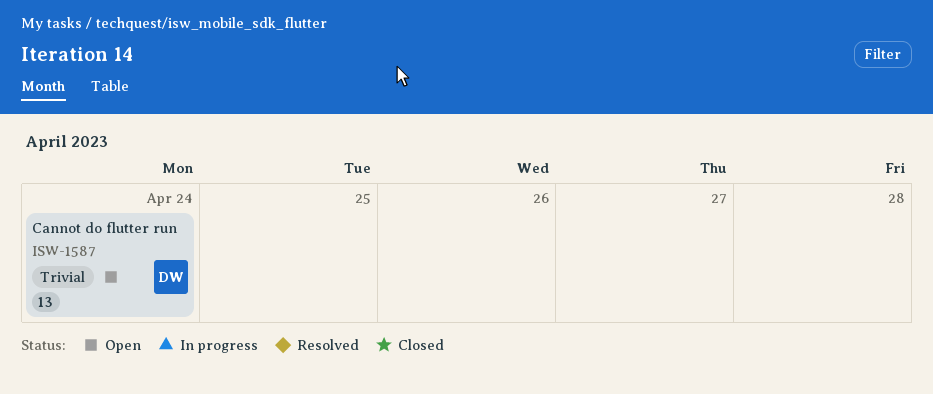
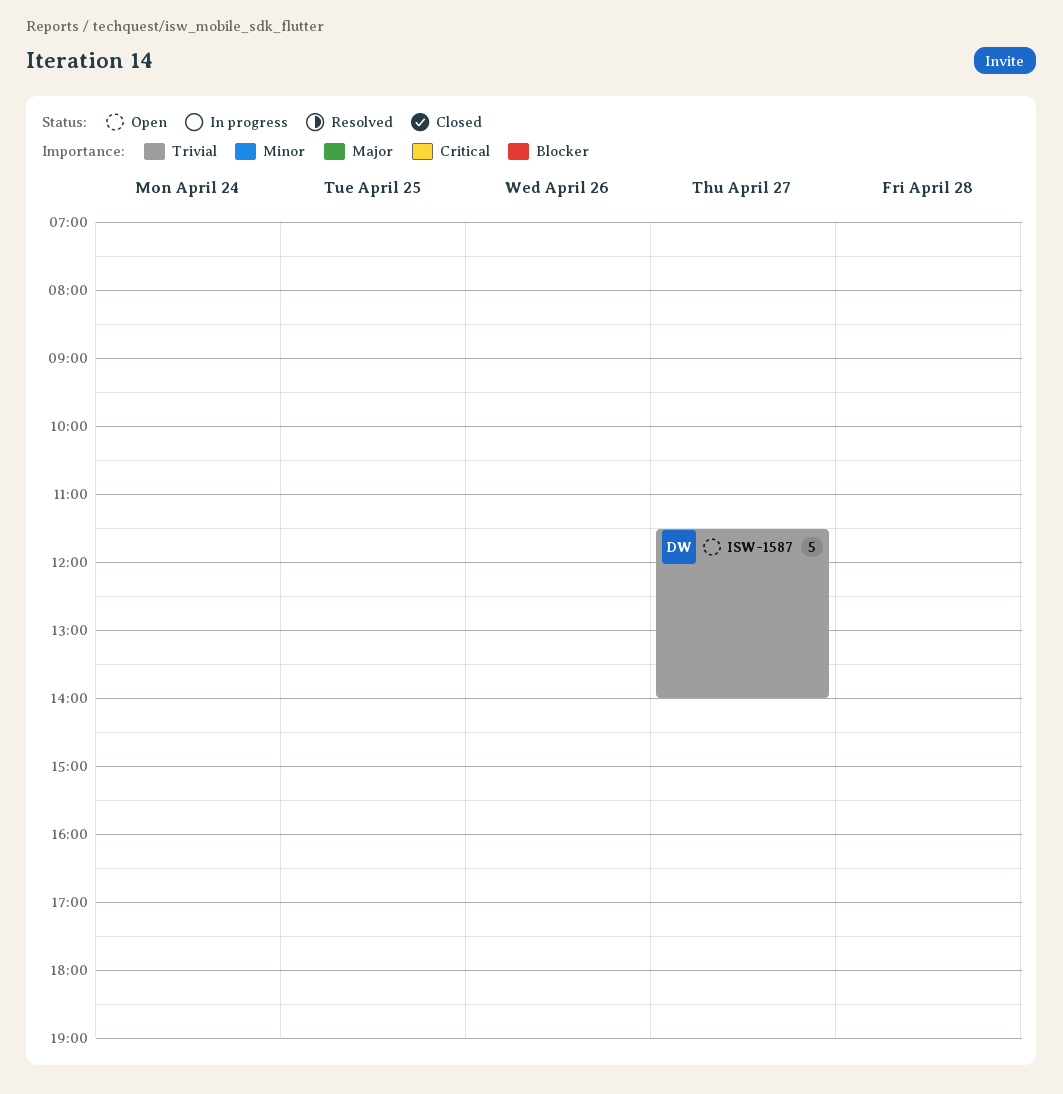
ISW-1587, estimate: 13 -> 5
ISW-1587, day: Apr 24 -> Apr 27

